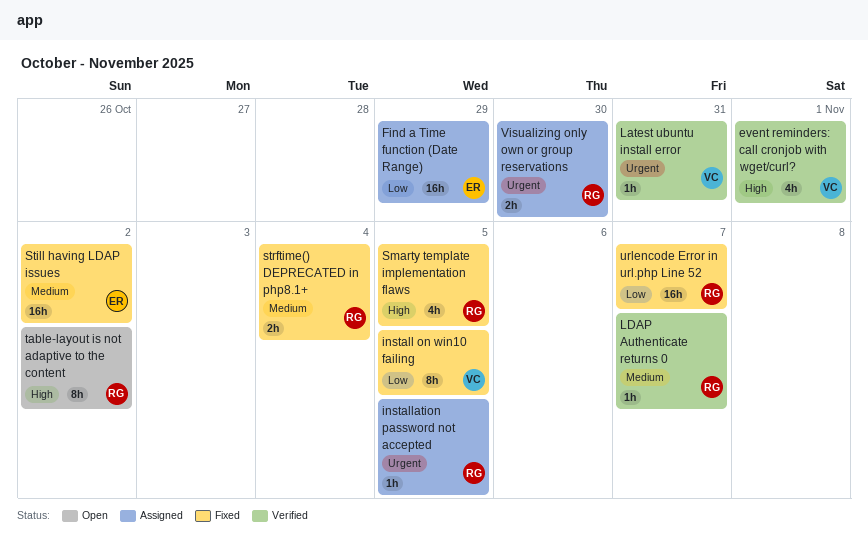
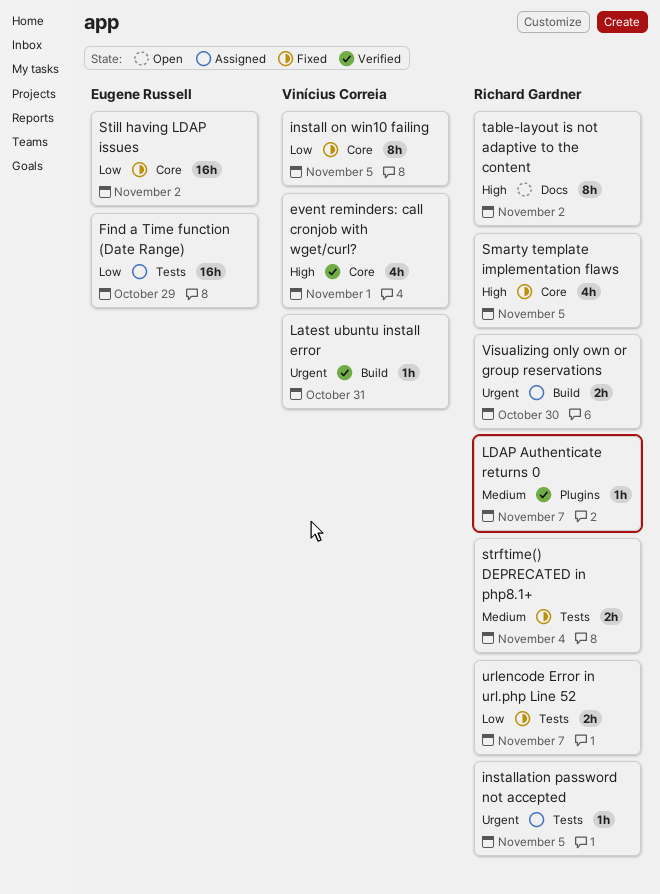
Still having LDAP issues, priority: Medium -> Low
urlencode Error in url.php Line 52, estimate: 16h -> 2h

